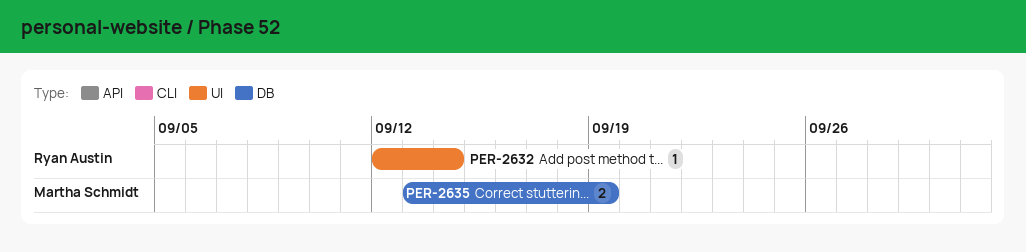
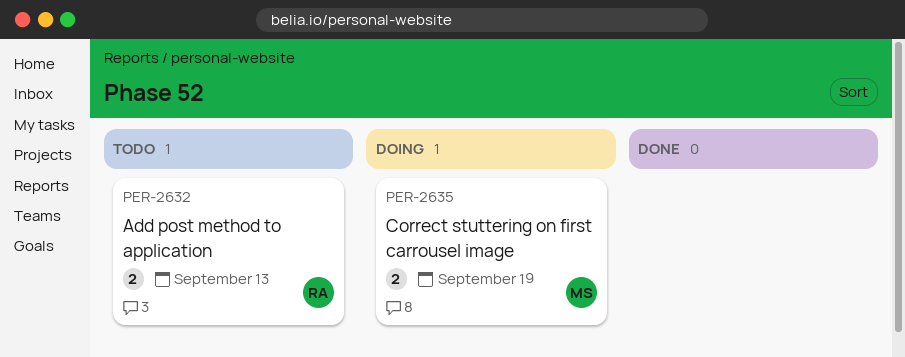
PER-2632, estimate: 1 -> 2
PER-2632, due: Sep 14 -> Sep 13

